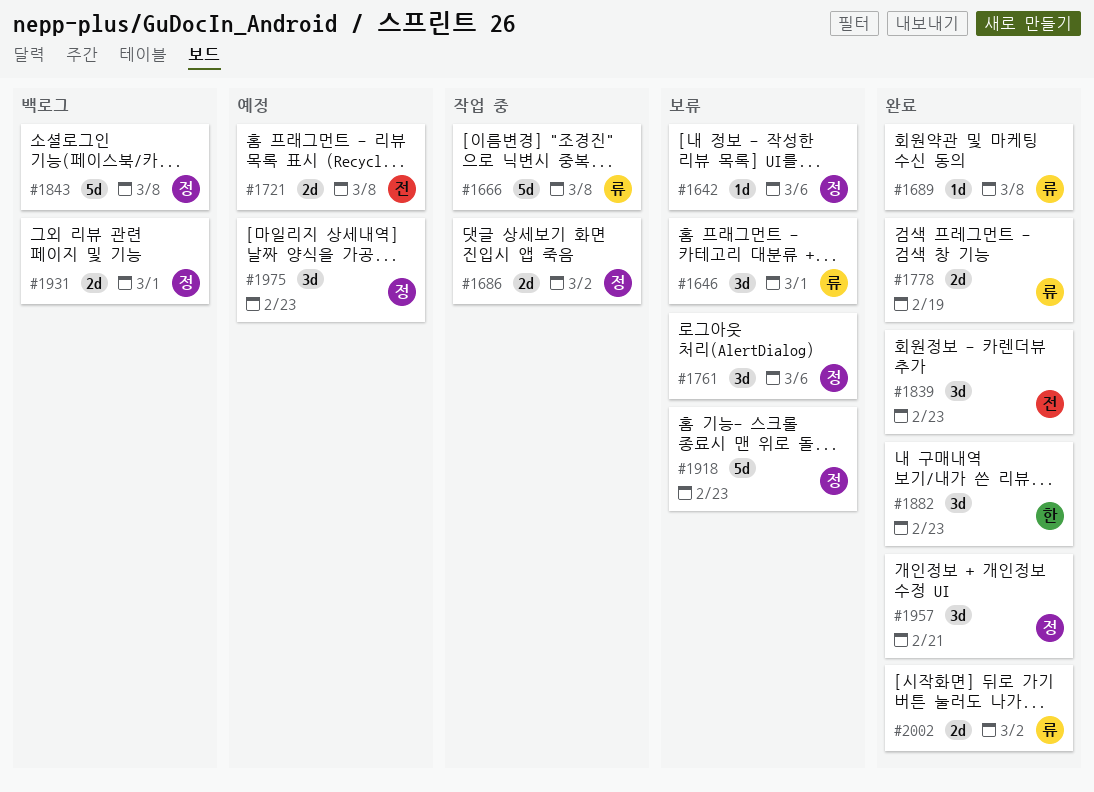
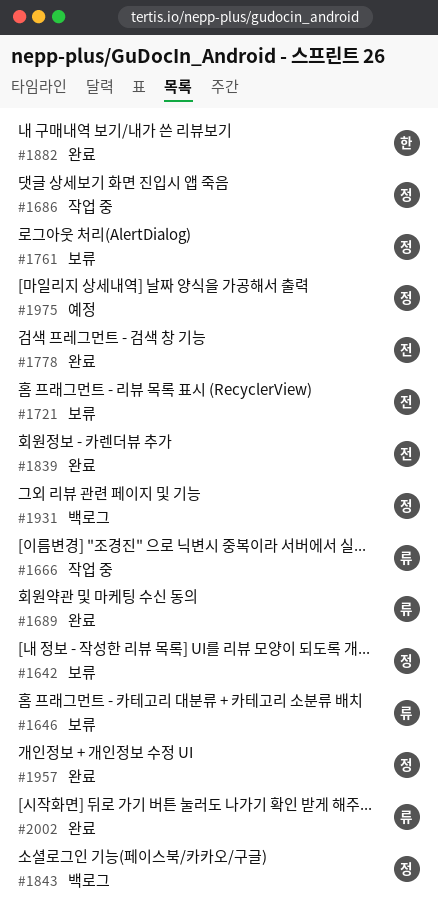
#1721, status: 예정 -> 보류
#1778, owner: 류 -> 전
#1918: present -> none

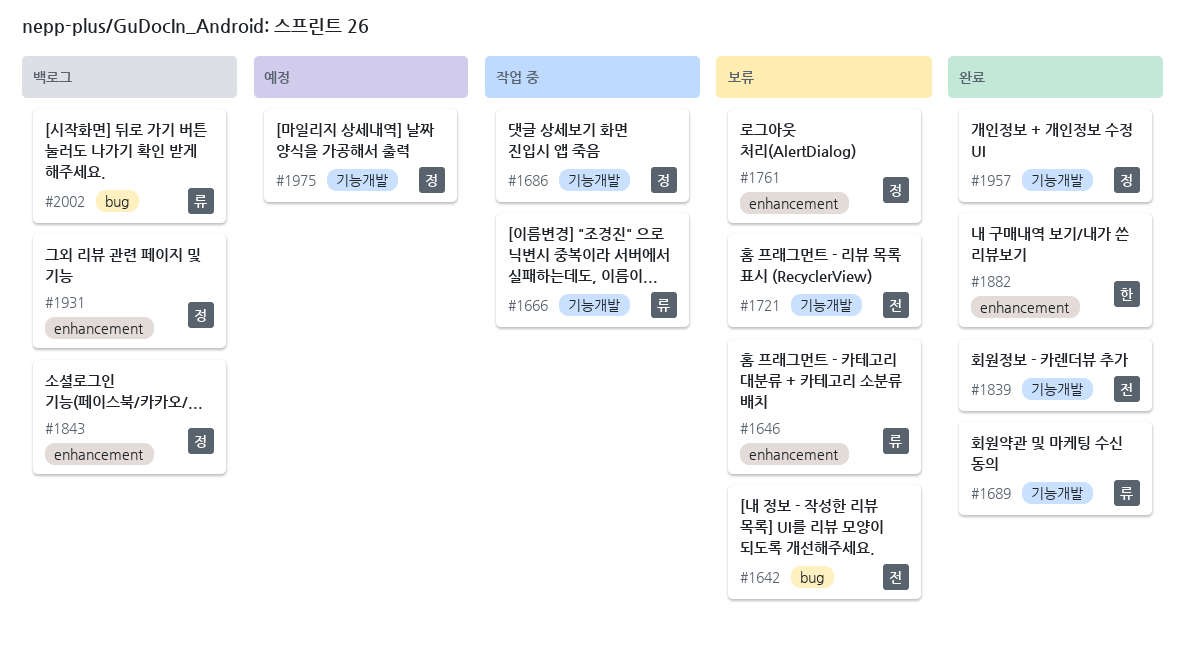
#1642, owner: 정 -> 전
#1778: present -> none
#2002, status: 완료 -> 백로그

